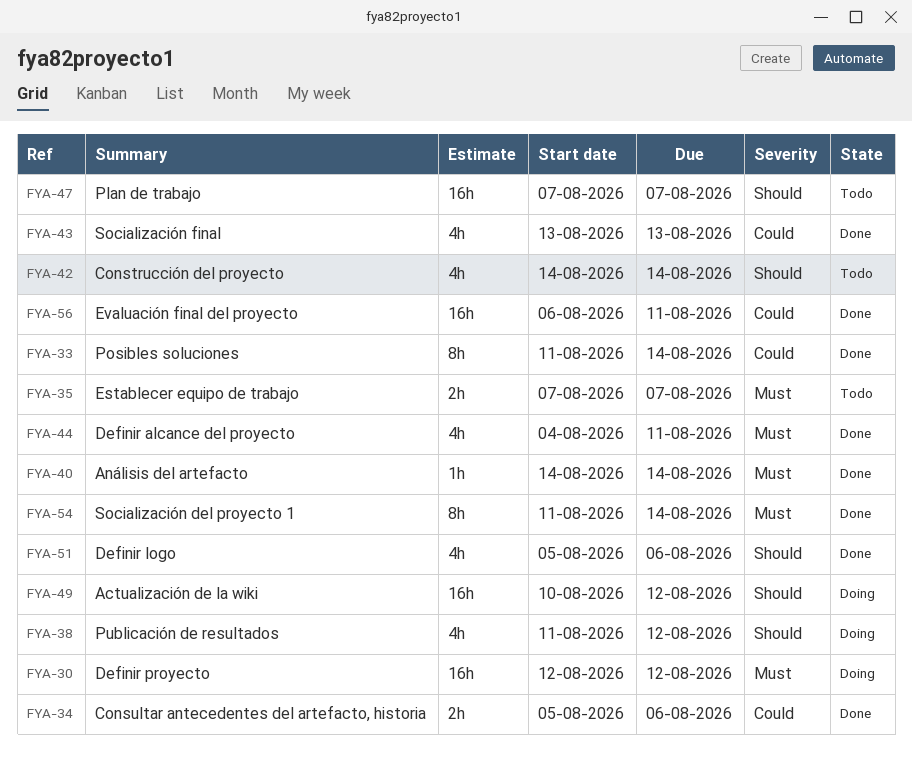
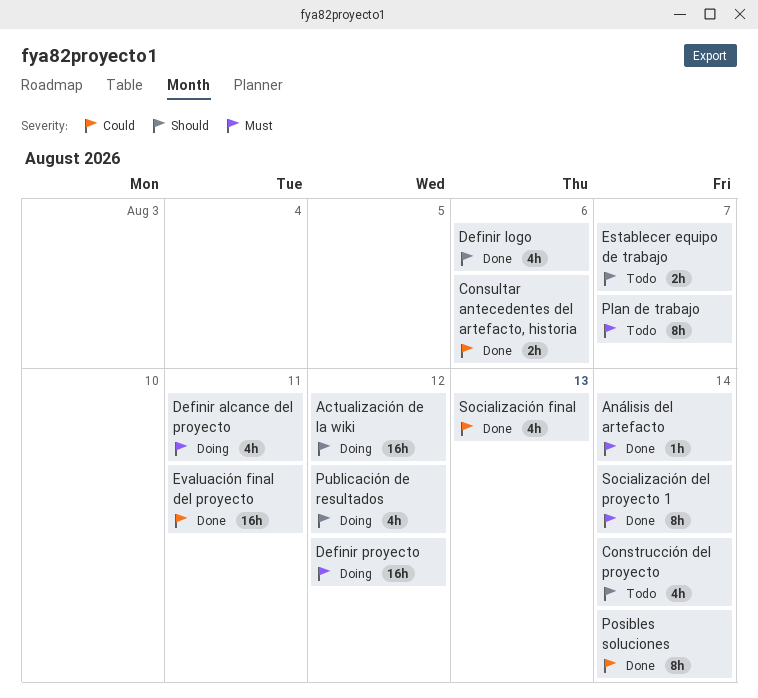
Definir alcance del proyecto, status: Done -> Doing
Establecer equipo de trabajo, priority: Must -> Should
Plan de trabajo, priority: Should -> Must
Plan de trabajo, estimate: 16h -> 8h

